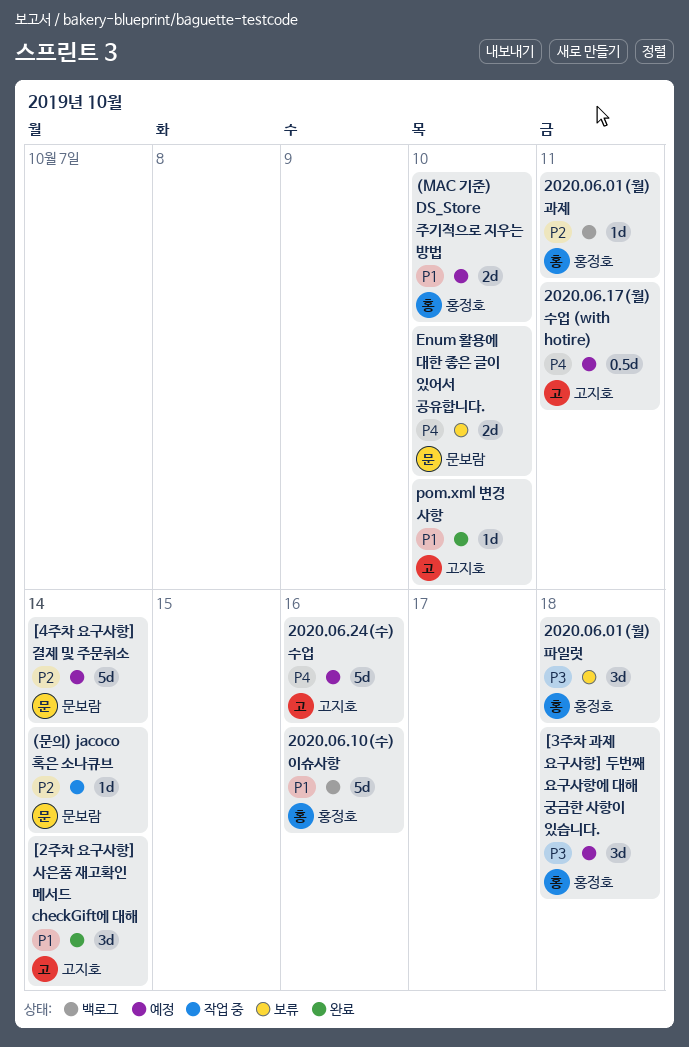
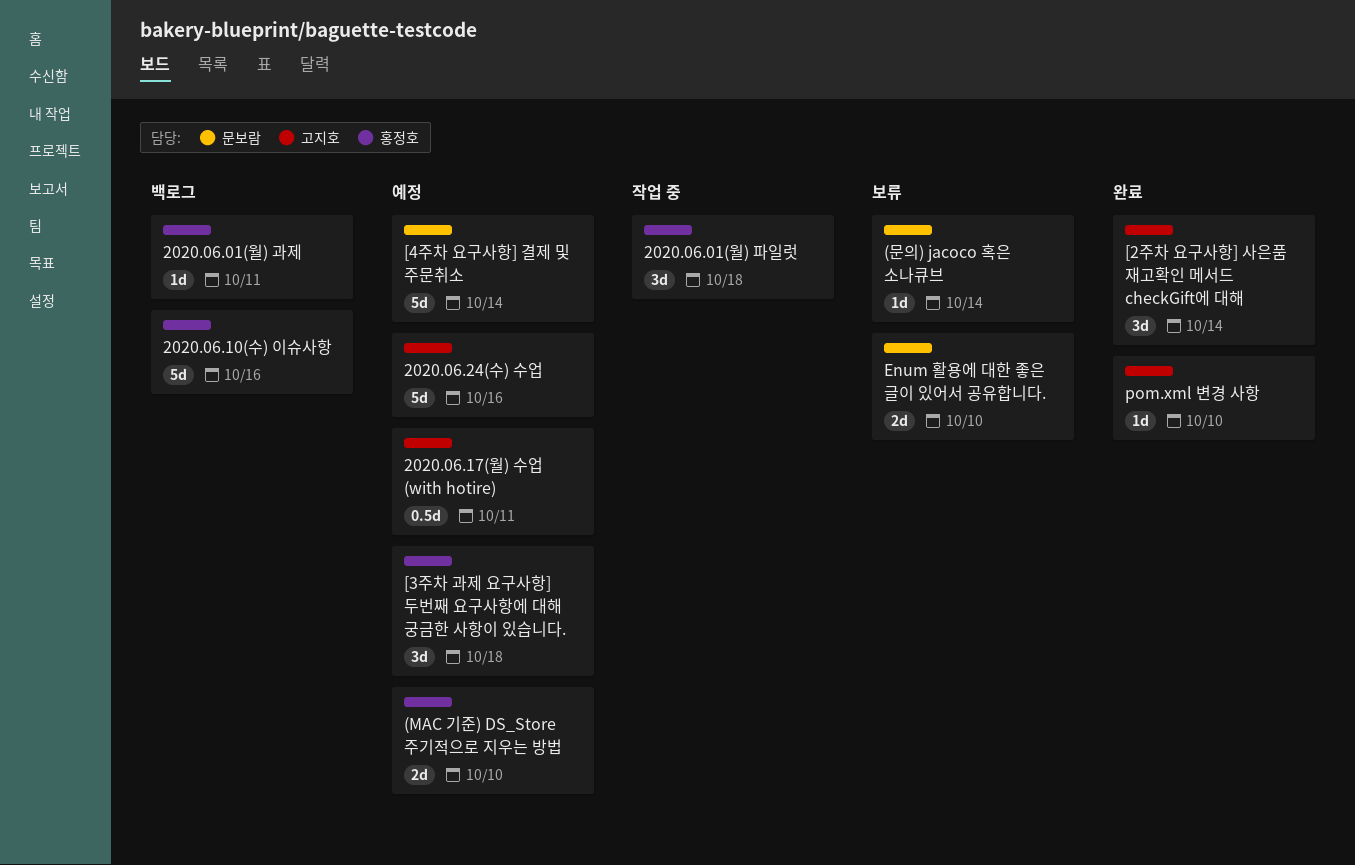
(문의) jacoco 혹은 소나큐브, status: 작업 중 -> 보류
2020.06.01(월) 파일럿, status: 보류 -> 작업 중

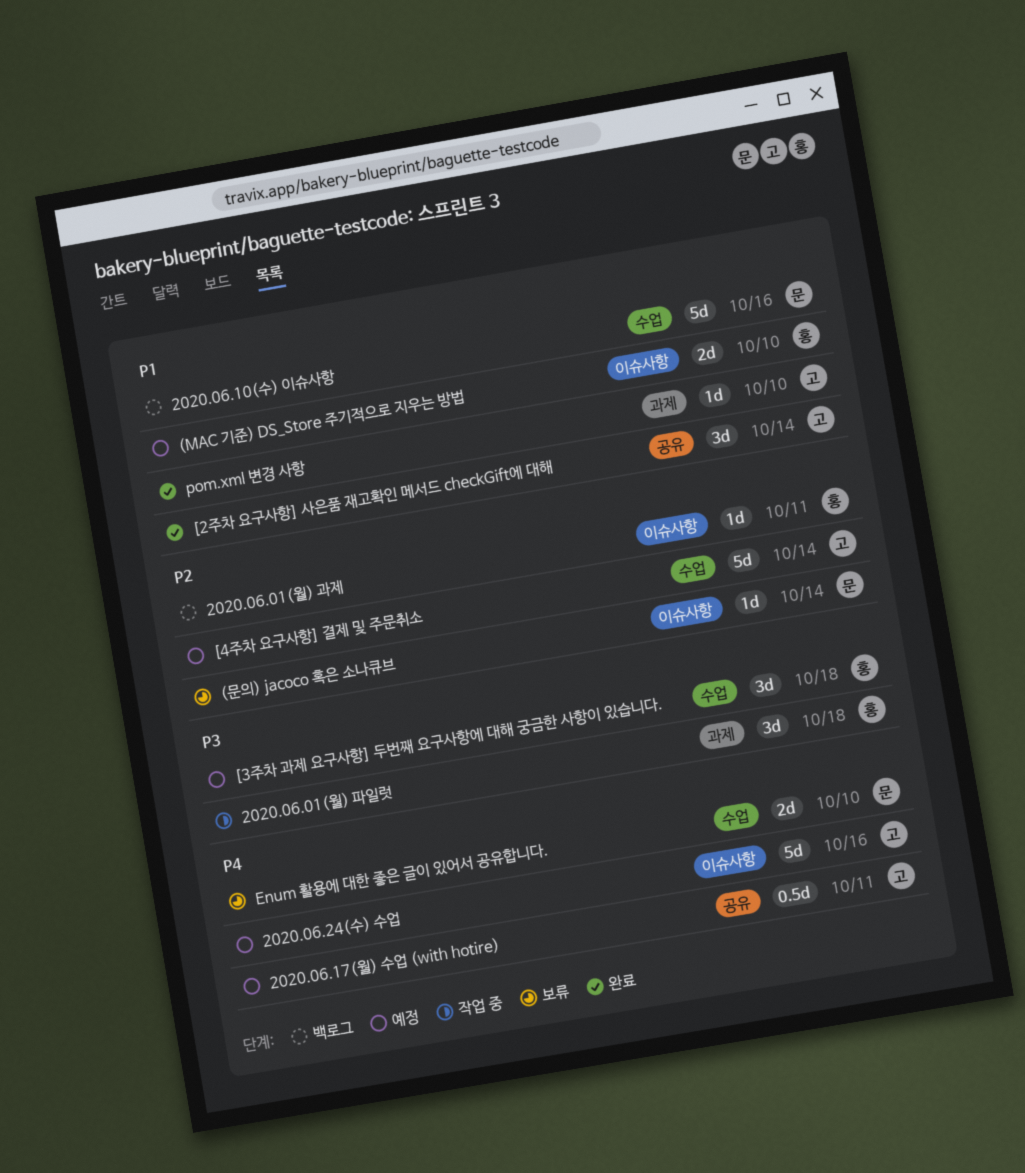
2020.06.10(수) 이슈사항, owner: 홍정호 -> 문보람
[4주차 요구사항] 결제 및 주문취소, owner: 문보람 -> 고지호

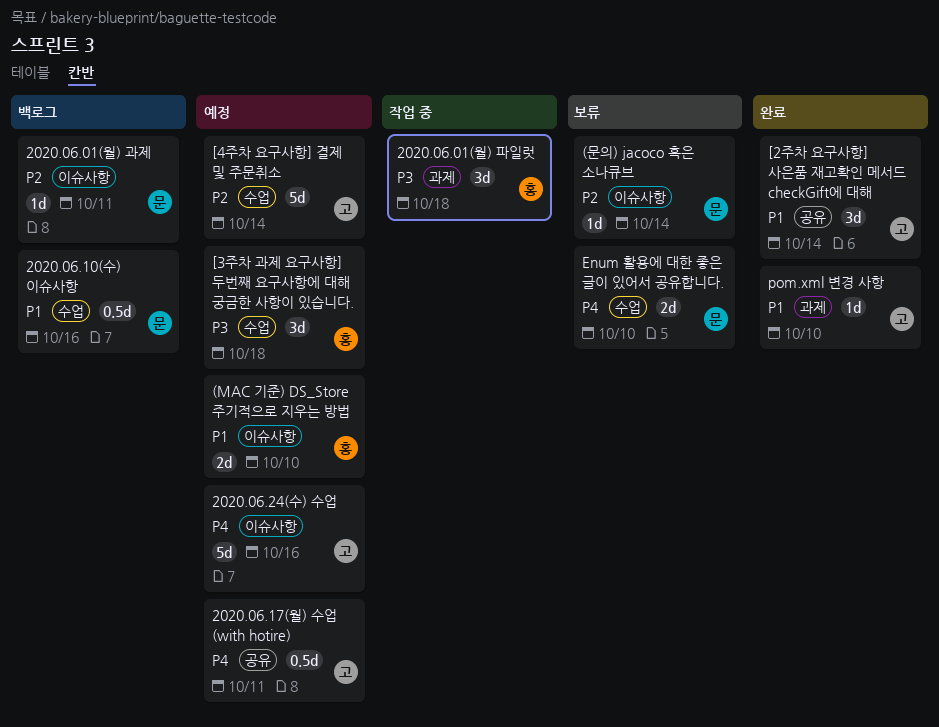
2020.06.01(월) 과제, owner: 홍 -> 문
2020.06.10(수) 이슈사항, estimate: 5d -> 0.5d

